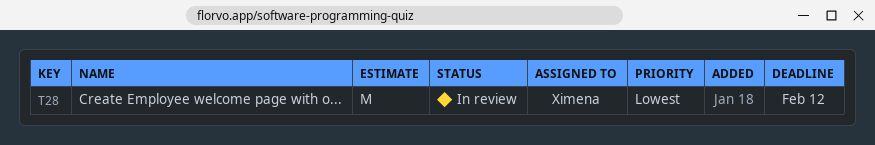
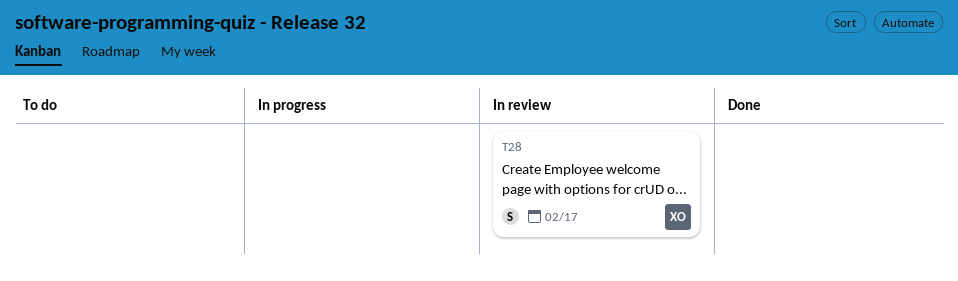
T28, estimate: M -> S
T28, due: Feb 12 -> Feb 17

